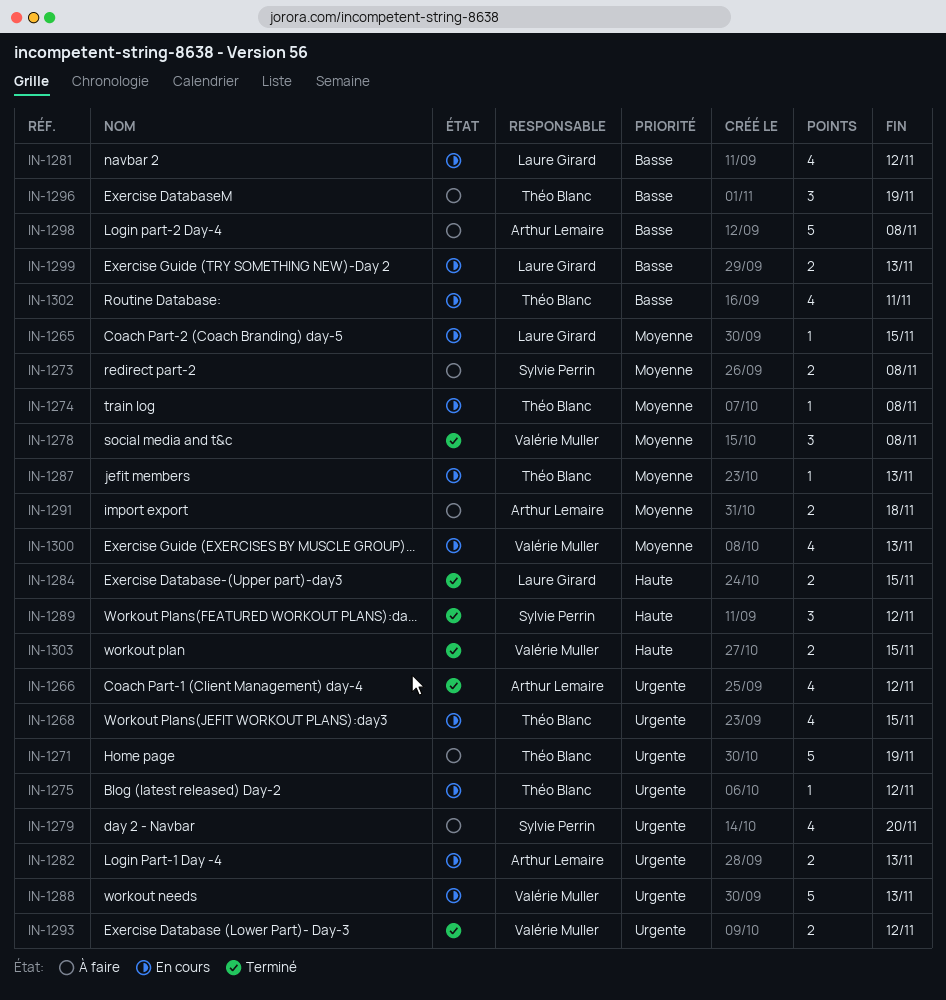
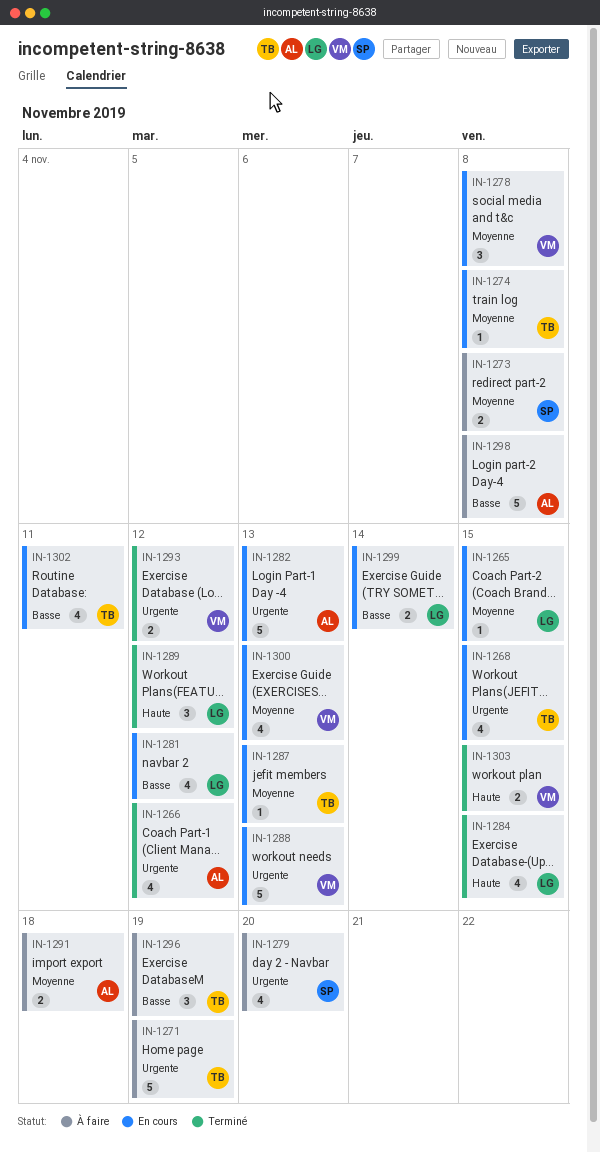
IN-1275: present -> none
IN-1278, status: Terminé -> En cours
IN-1282, estimate: 2 -> 5
IN-1284, estimate: 2 -> 4
IN-1289, owner: Sylvie Perrin -> Laure Girard
IN-1299, due: Nov 13 -> Nov 14

